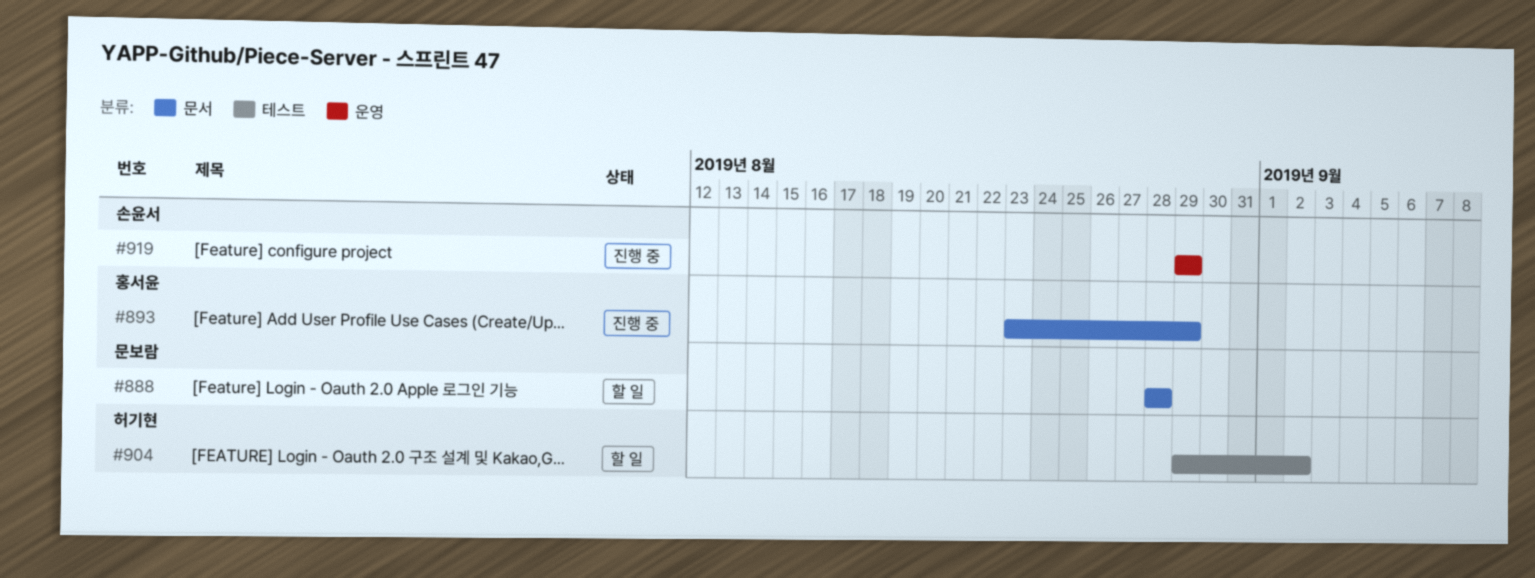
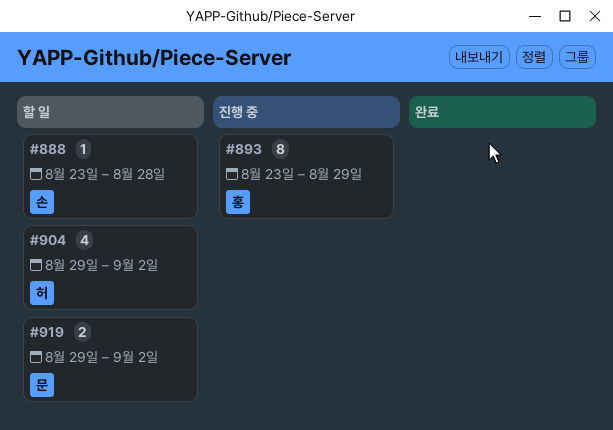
#888, owner: 문보람 -> 손윤서
#888, start: Aug 28 -> Aug 23
#919, status: 진행 중 -> 할 일
#919, owner: 손윤서 -> 문보람
#919, due: Aug 29 -> Sep 2

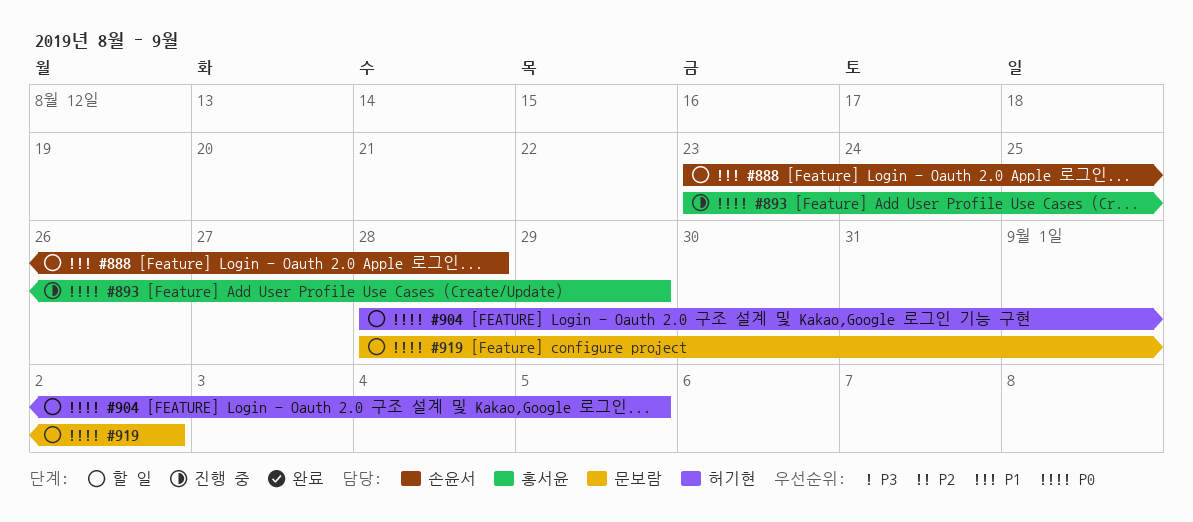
#904, start: Aug 29 -> Aug 28
#904, due: Sep 2 -> Sep 5
#919, start: Aug 29 -> Aug 28

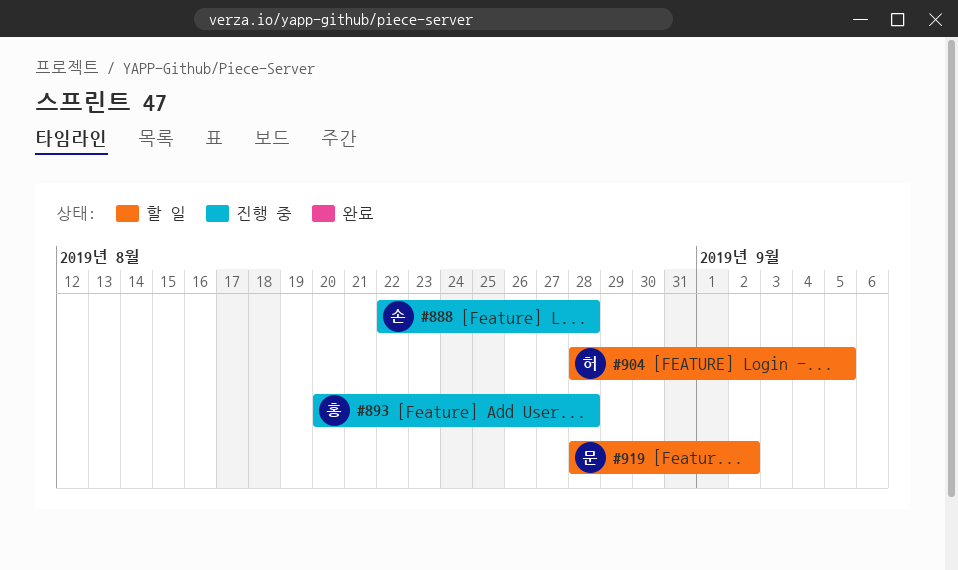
#888, status: 할 일 -> 진행 중
#888, start: Aug 23 -> Aug 22
#893, start: Aug 23 -> Aug 20
#893, due: Aug 29 -> Aug 28

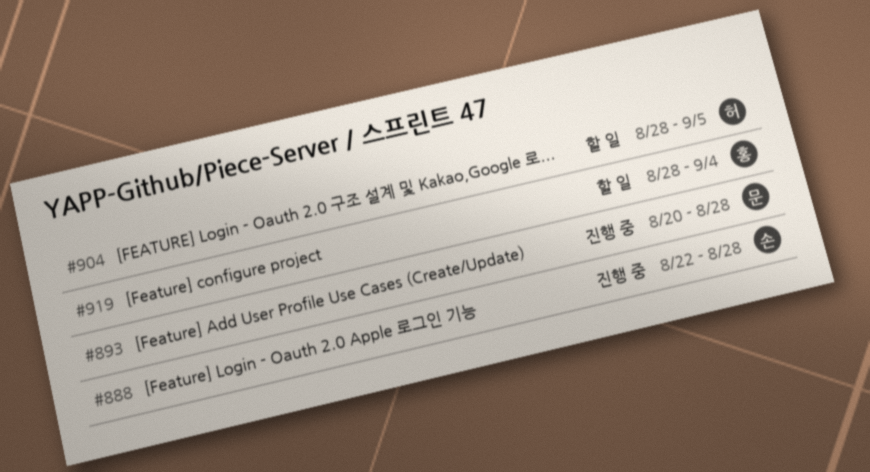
#893, owner: 홍 -> 문
#919, owner: 문 -> 홍
#919, due: Sep 2 -> Sep 4

